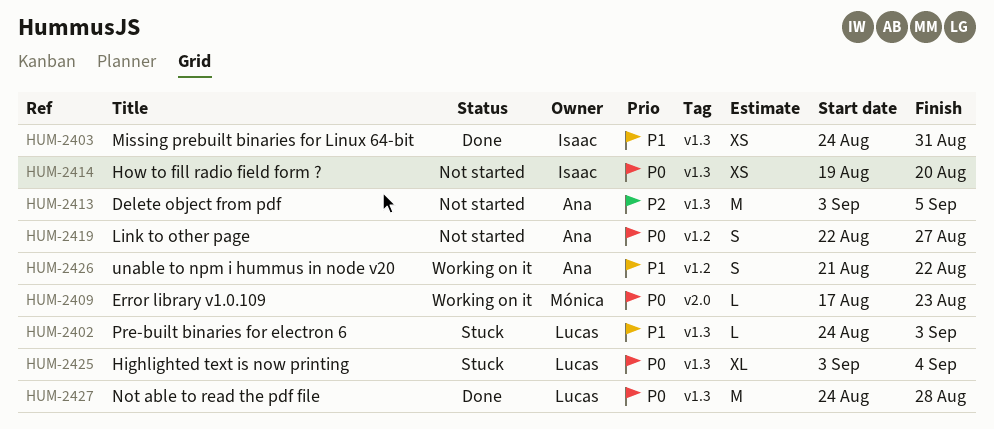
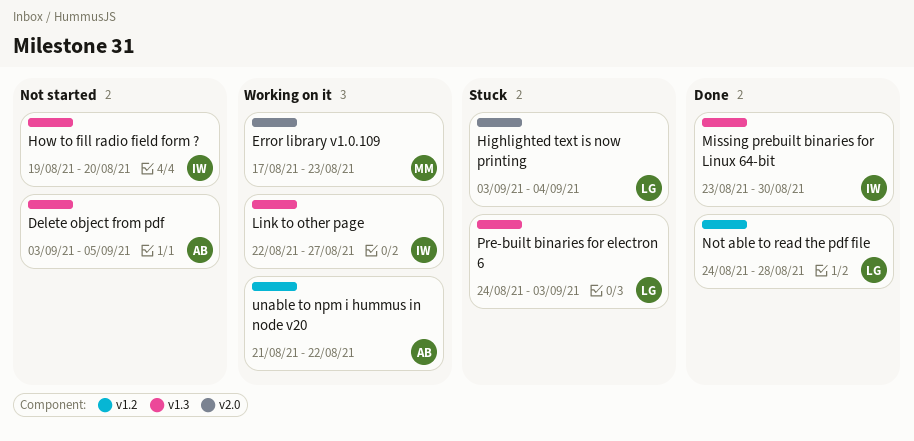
Highlighted text is now printing, label: v1.3 -> v2.0
Link to other page, status: Not started -> Working on it
Link to other page, owner: Ana -> Isaac
Link to other page, label: v1.2 -> v1.3
Missing prebuilt binaries for Linux 64-bit, start: Aug 24 -> Aug 23
Missing prebuilt binaries for Linux 64-bit, due: Aug 31 -> Aug 30
Not able to read the pdf file, label: v1.3 -> v1.2

